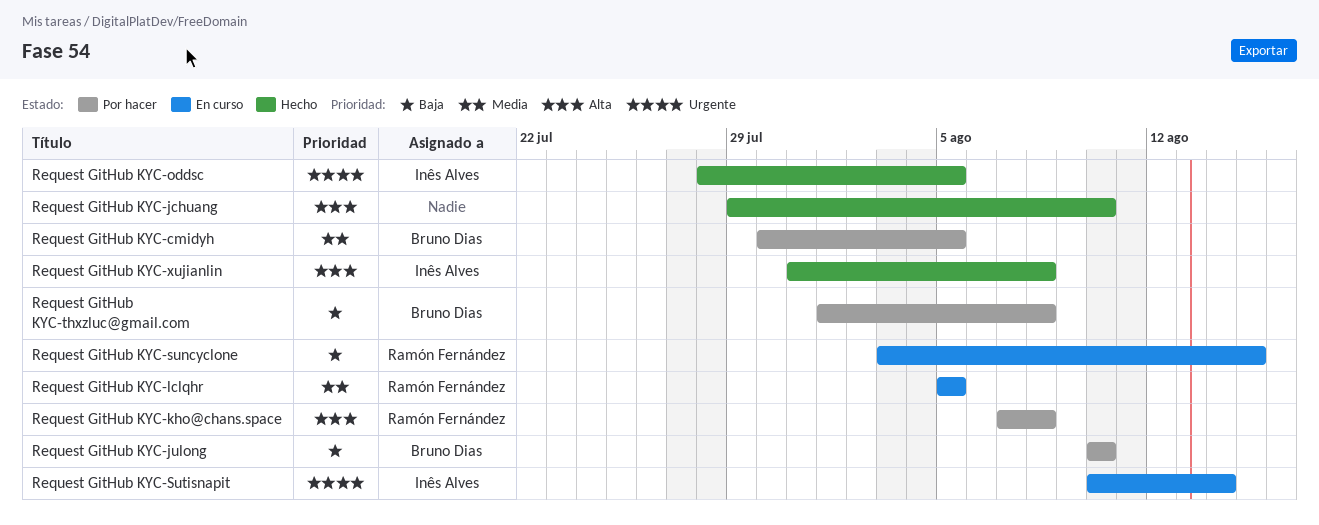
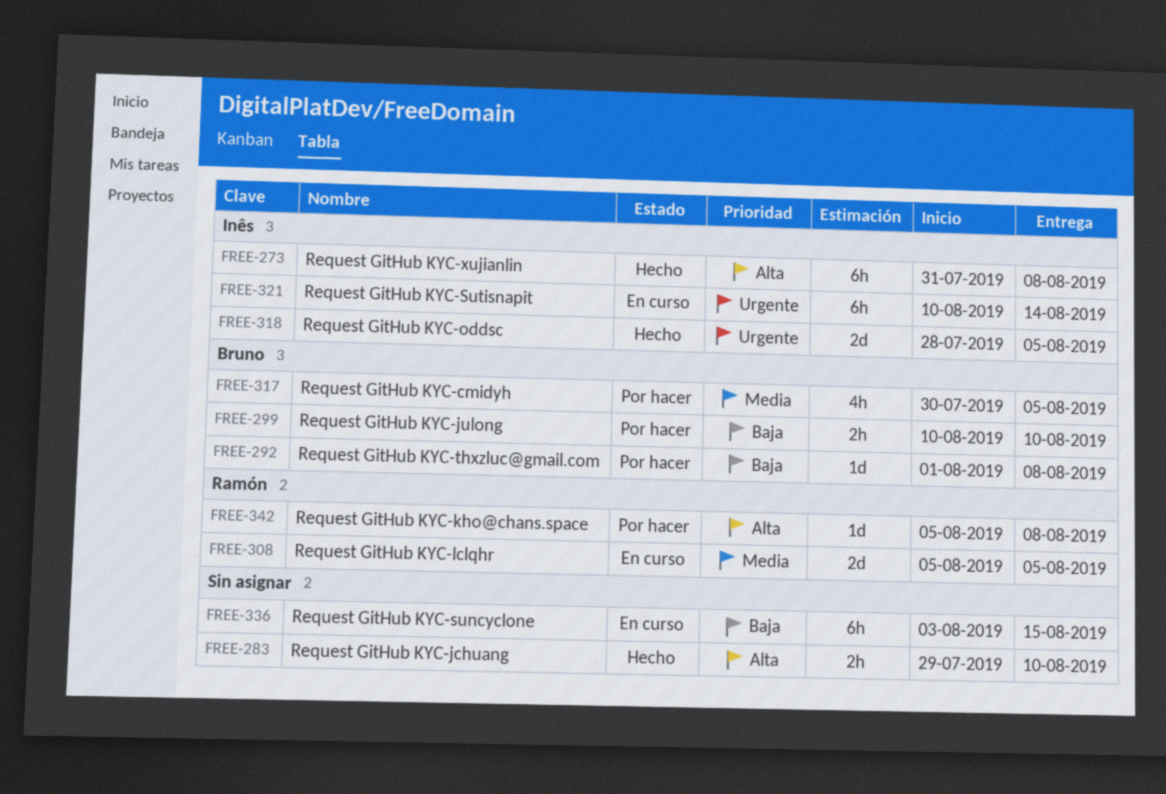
Request GitHub KYC-kho@chans.space, start: Aug 7 -> Aug 5
Request GitHub KYC-suncyclone, owner: Ramón Fernández -> none

